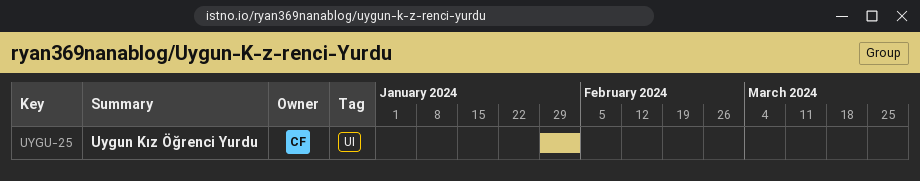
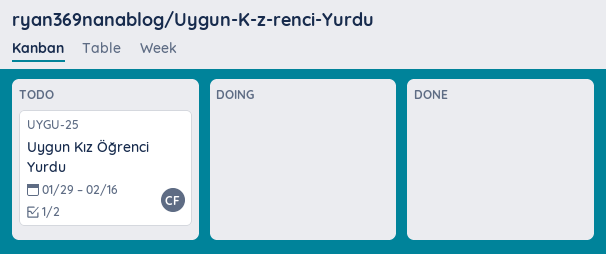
UYGU-25, due: Feb 2 -> Feb 16

